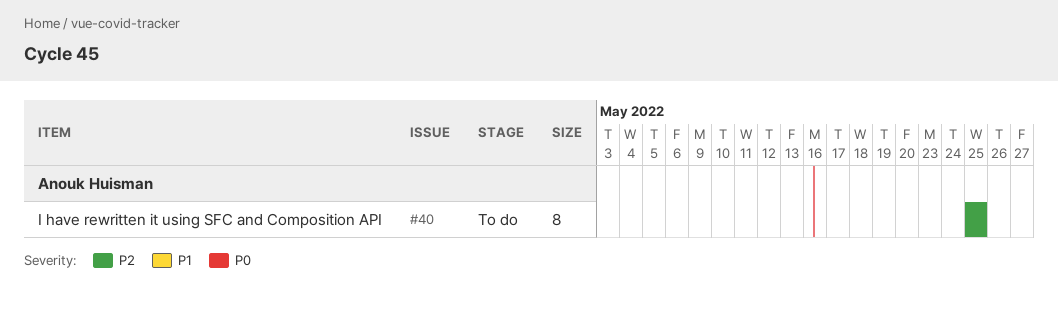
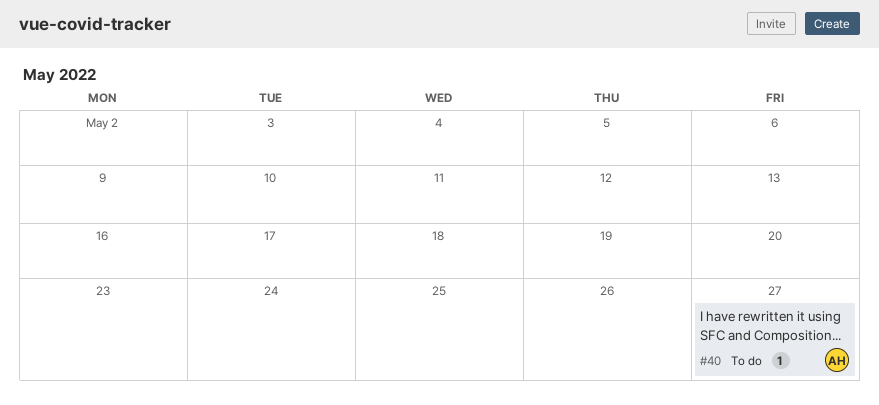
#40, estimate: 8 -> 1
#40, due: May 25 -> May 27

